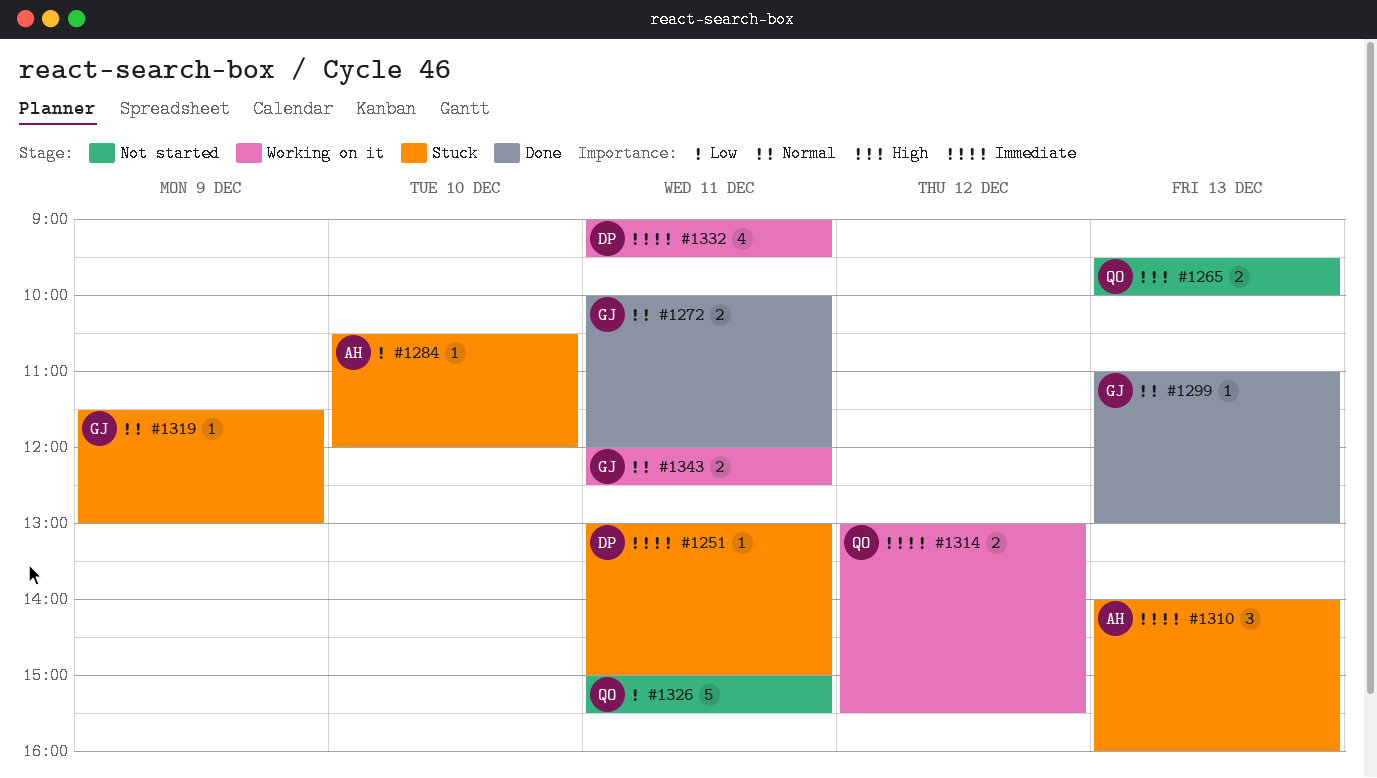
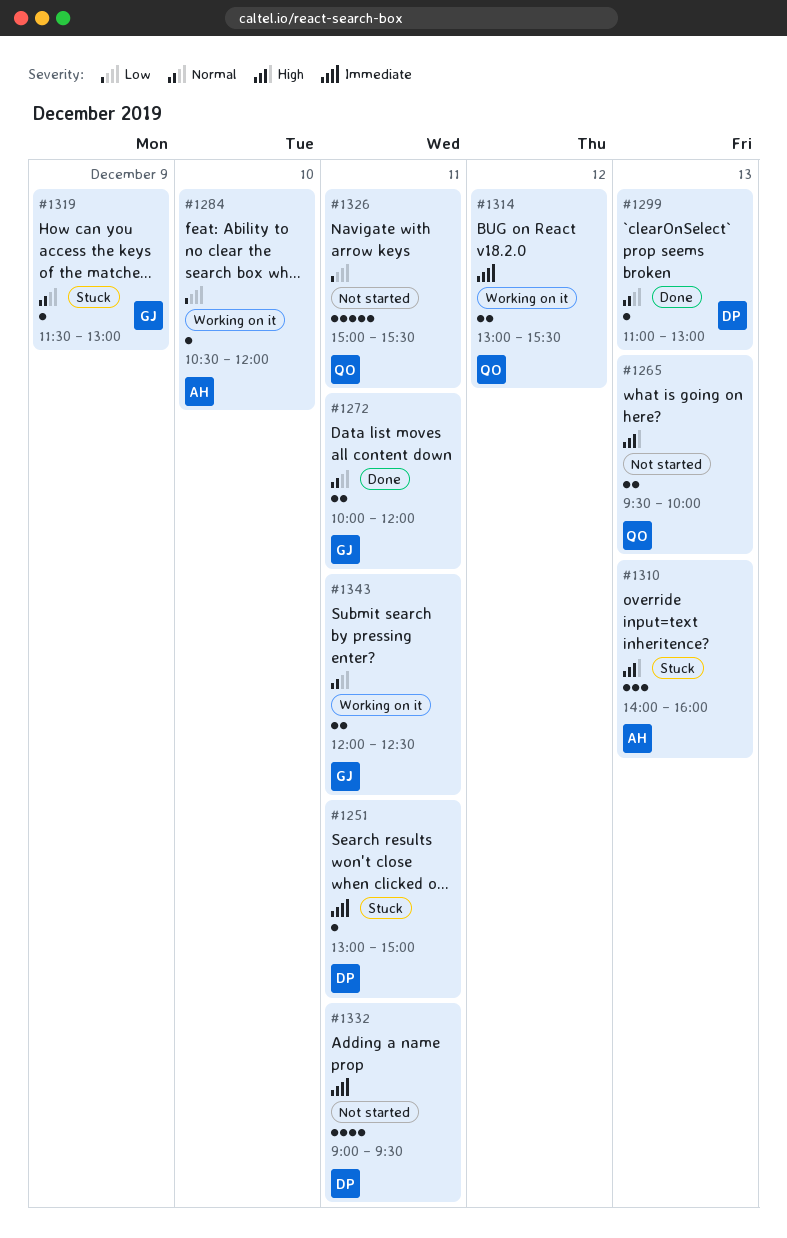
#1284, status: Stuck -> Working on it
#1299, owner: GJ -> DP
#1310, priority: Immediate -> High
#1332, status: Working on it -> Not started

